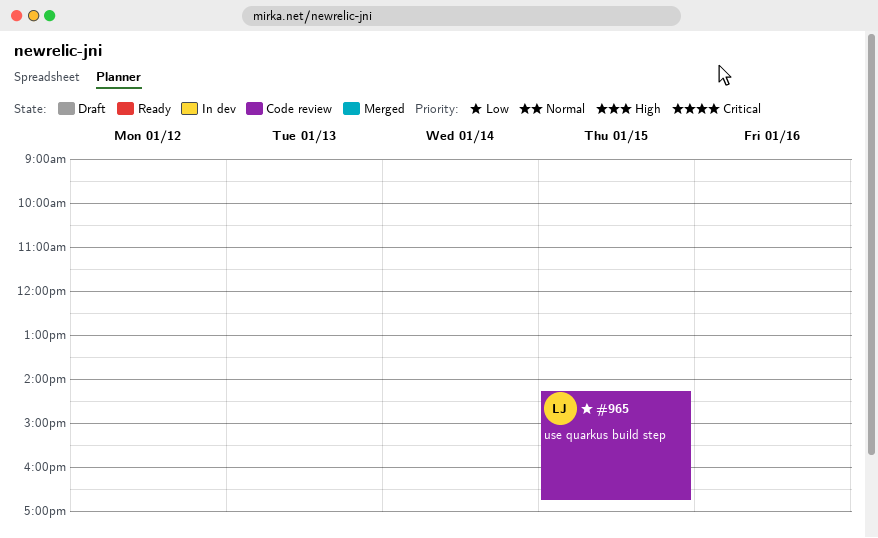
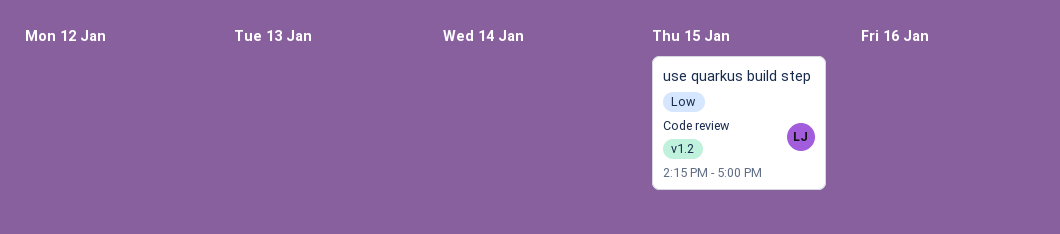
use quarkus build step, ends: 16:45 -> 17:00

